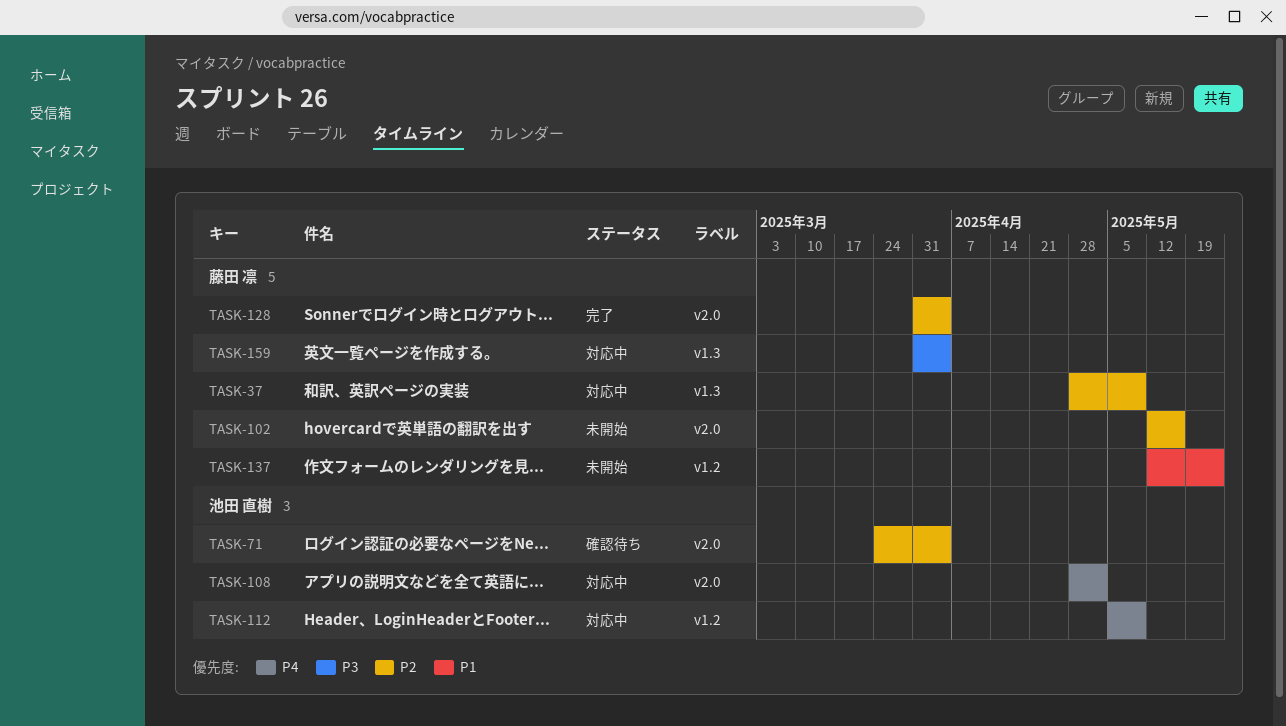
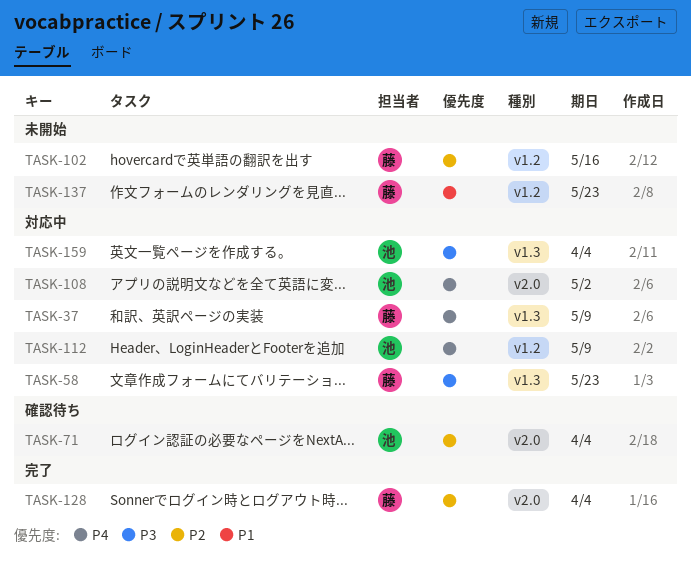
TASK-37, priority: P2 -> P4
TASK-58: none -> present
TASK-102, label: v2.0 -> v1.2
TASK-159, owner: 藤田 凛 -> 池田 直樹

